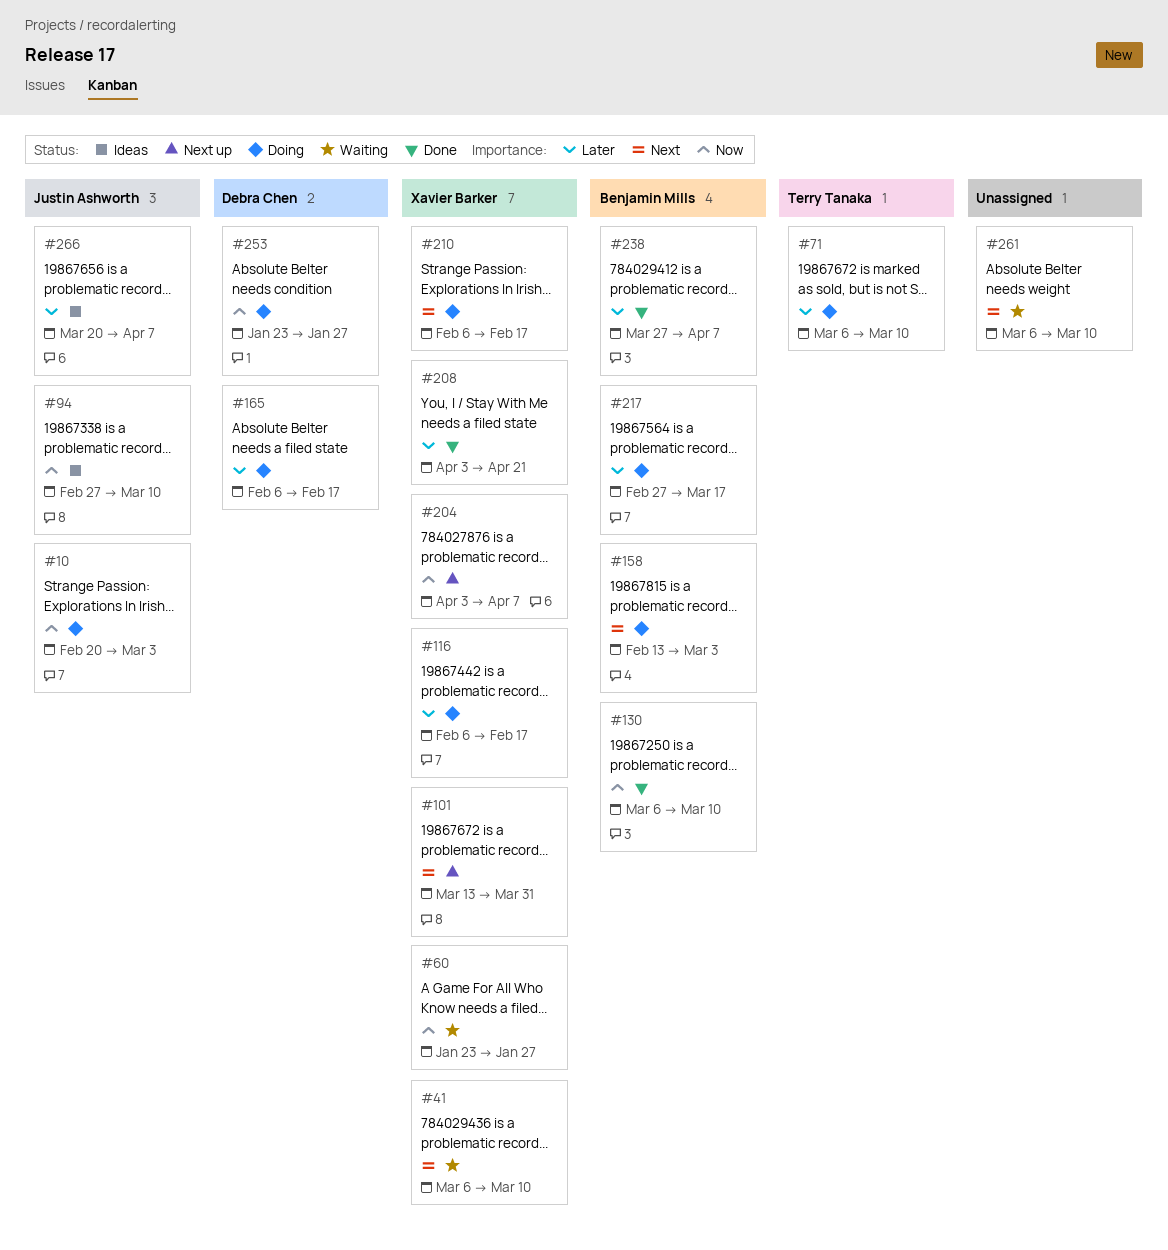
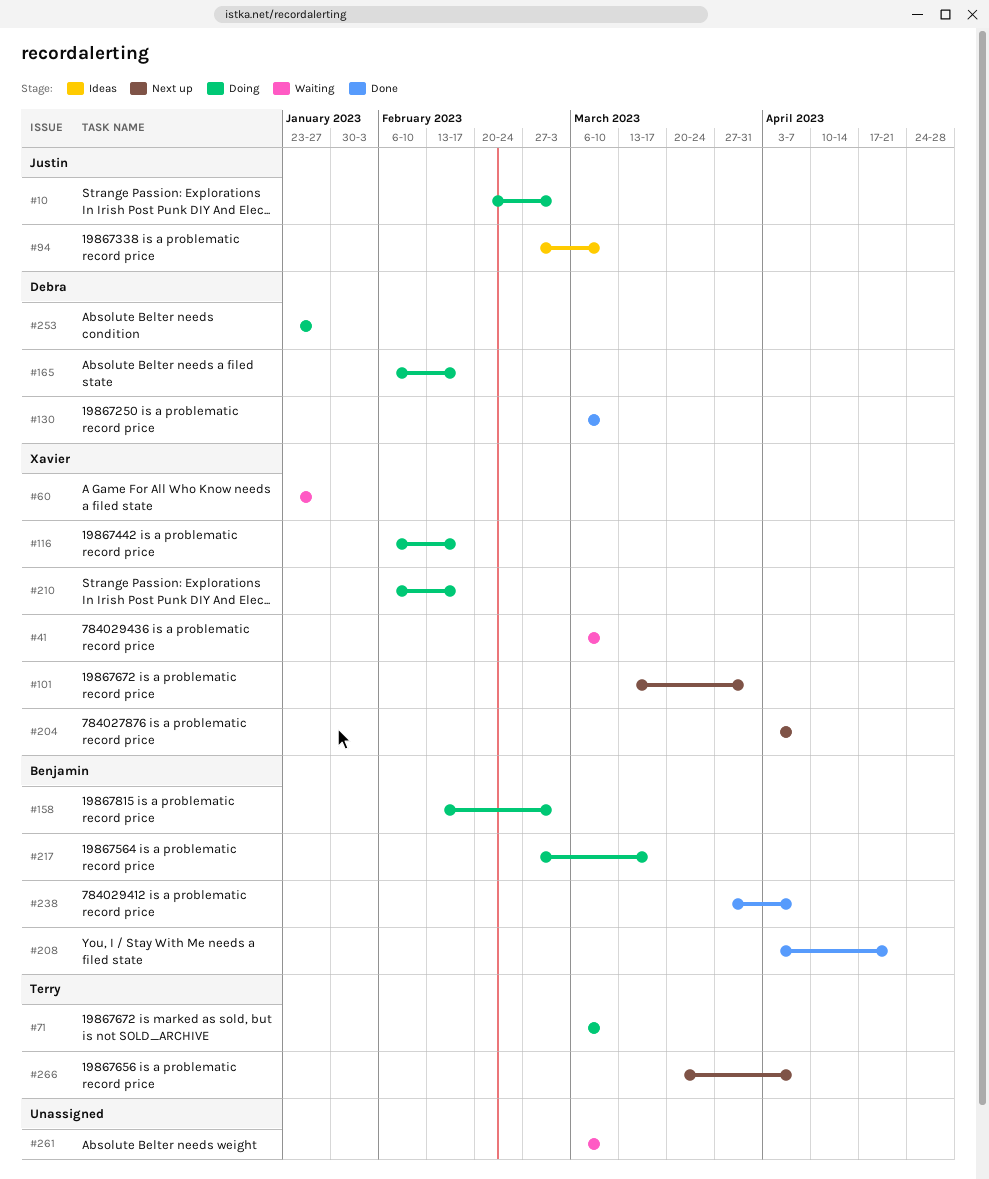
#130, owner: Benjamin Mills -> Debra Chen
#208, owner: Xavier Barker -> Benjamin Mills
#266, status: Ideas -> Next up
#266, owner: Justin Ashworth -> Terry Tanaka

